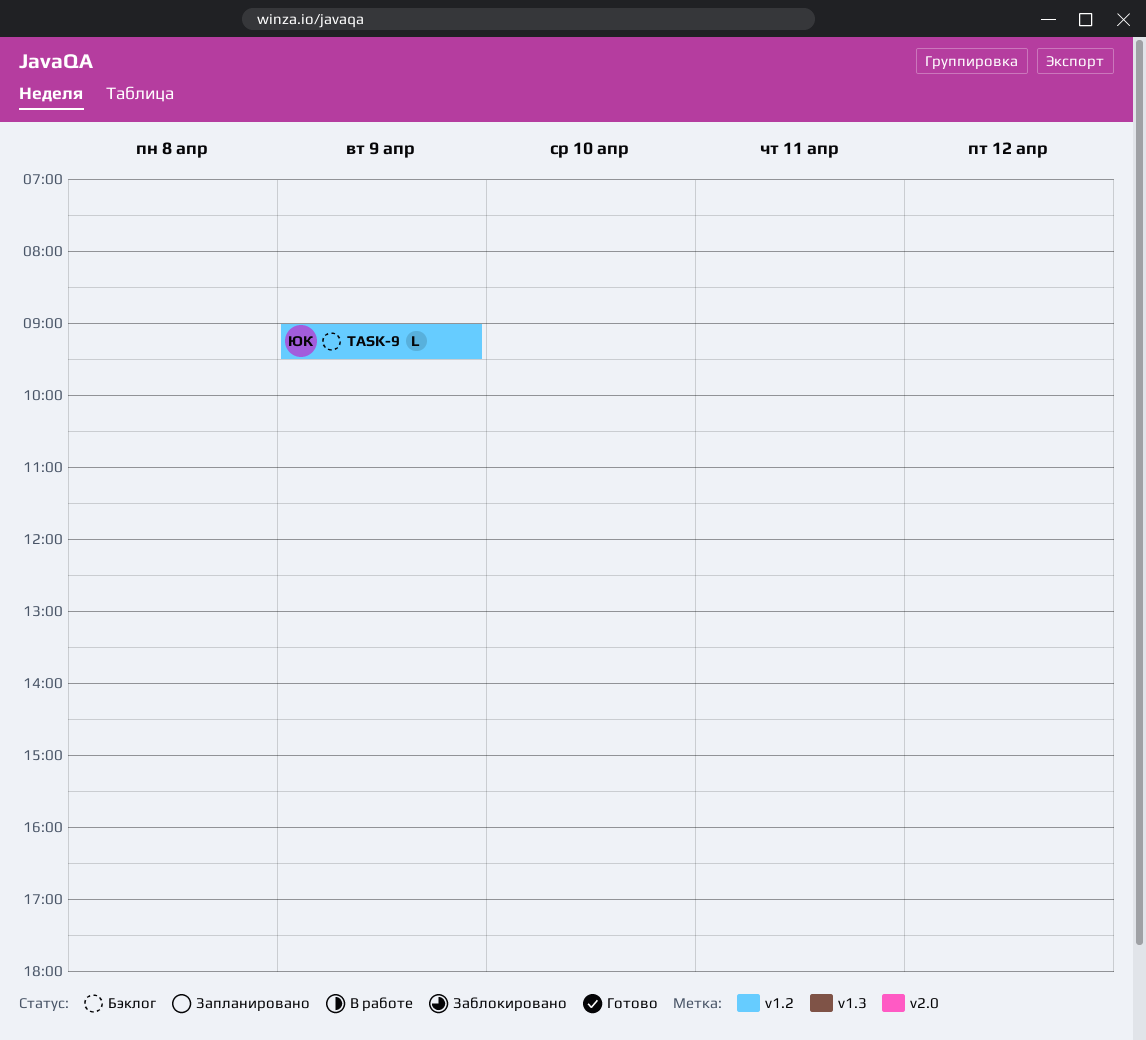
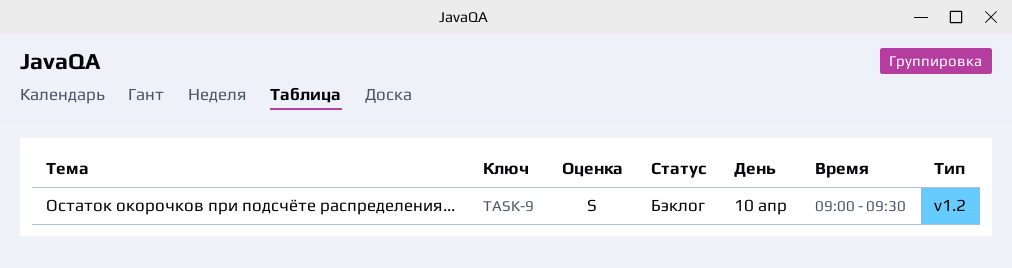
TASK-9, estimate: L -> S
TASK-9, day: Apr 9 -> Apr 10

